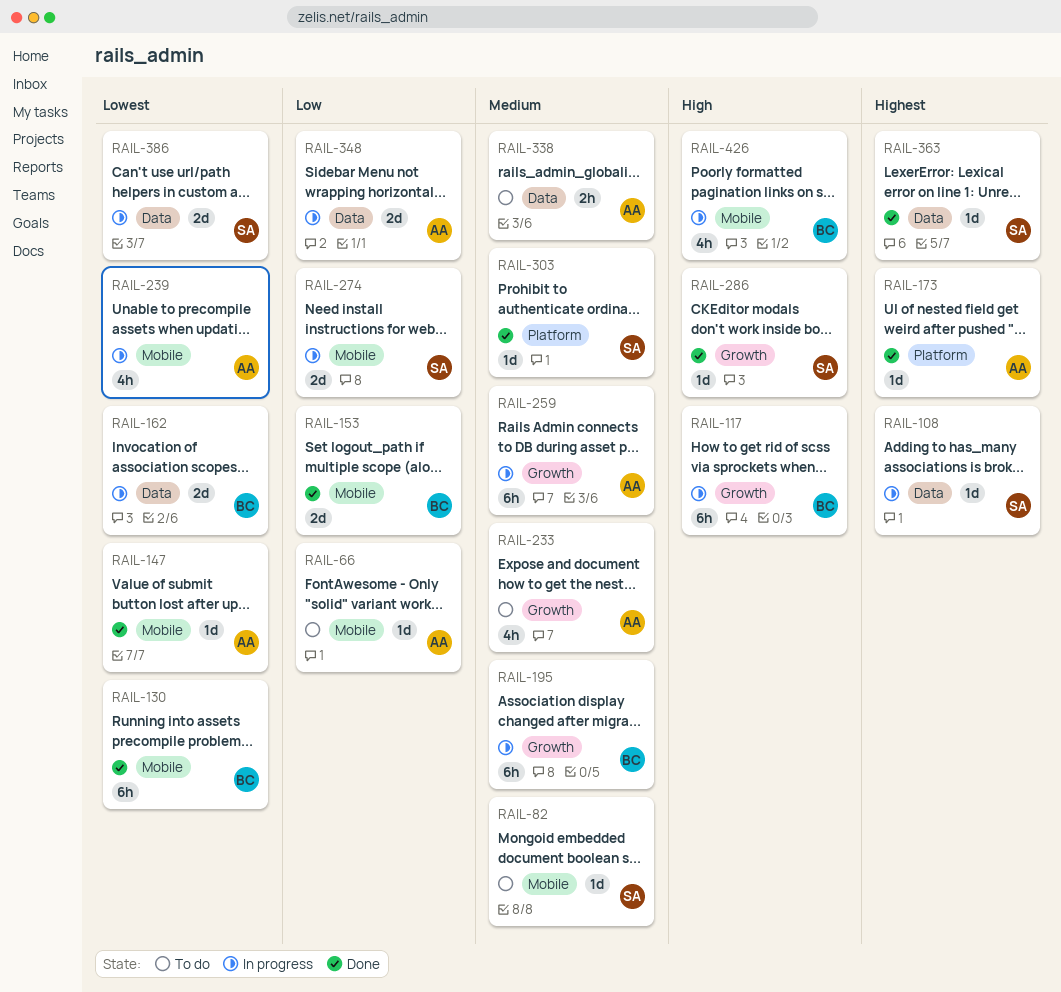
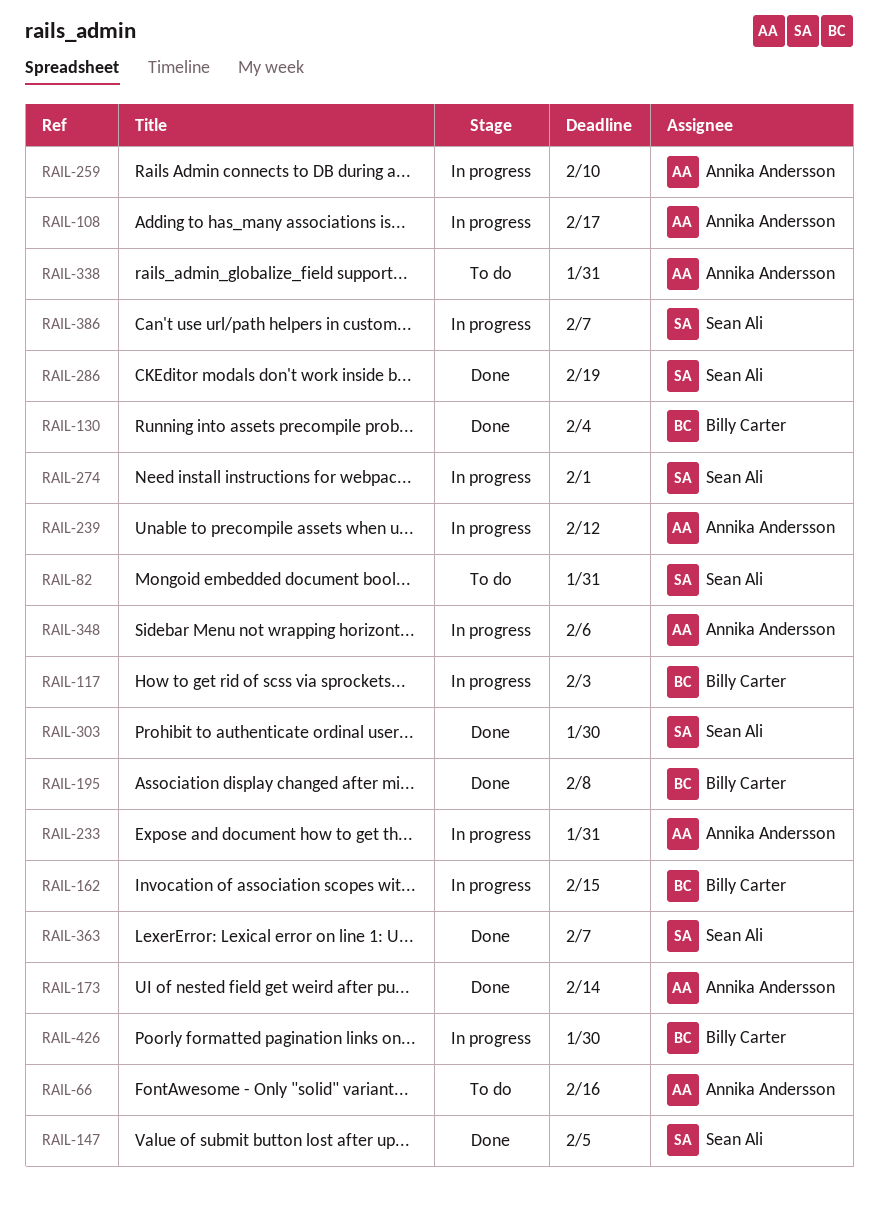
RAIL-108, owner: Sean Ali -> Annika Andersson
RAIL-147, owner: Annika Andersson -> Sean Ali
RAIL-153: present -> none
RAIL-195, status: In progress -> Done
RAIL-233, status: To do -> In progress

